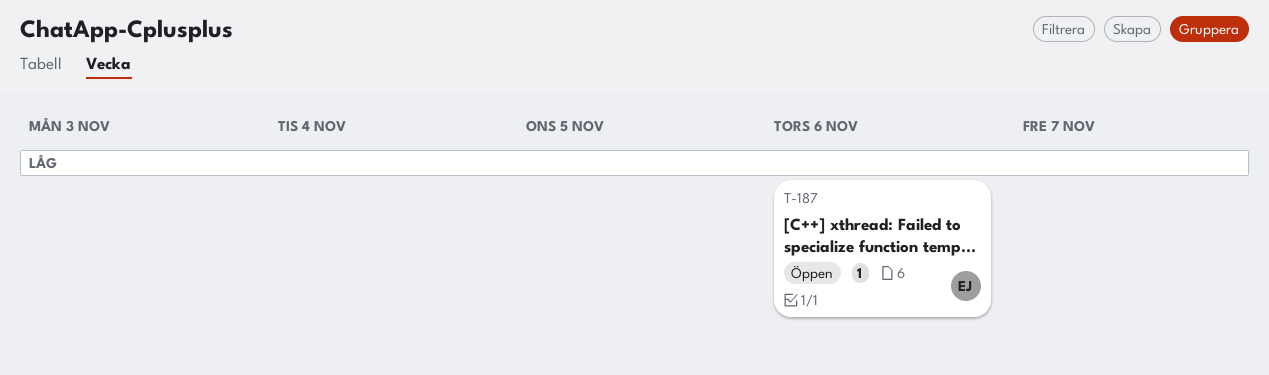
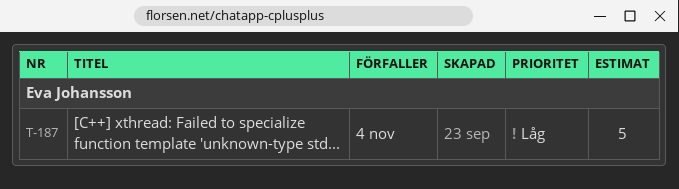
T-187, estimate: 1 -> 5
T-187, due: Nov 6 -> Nov 4

